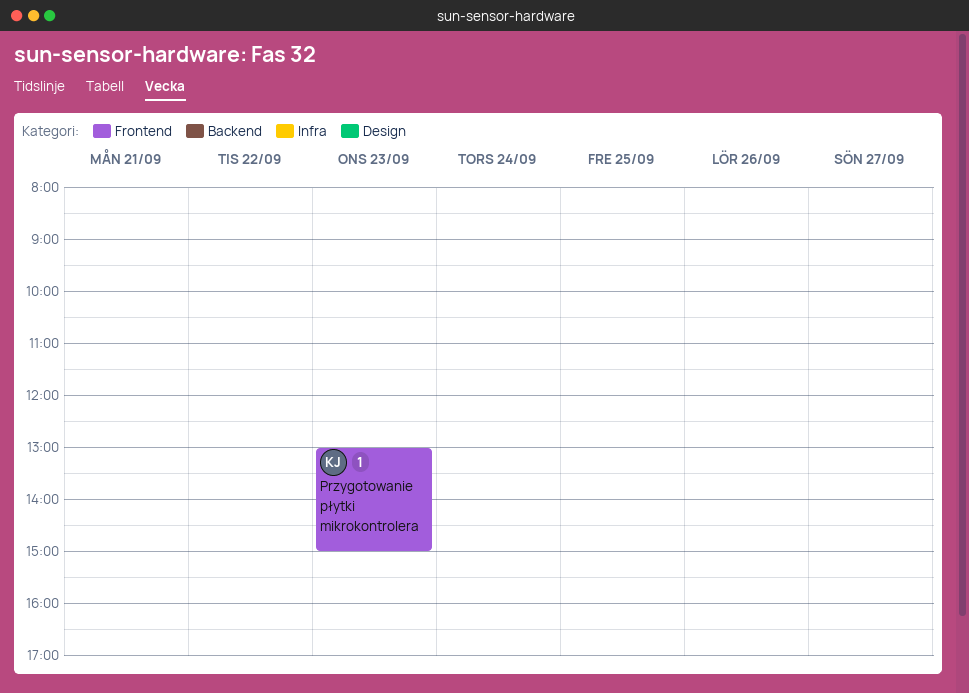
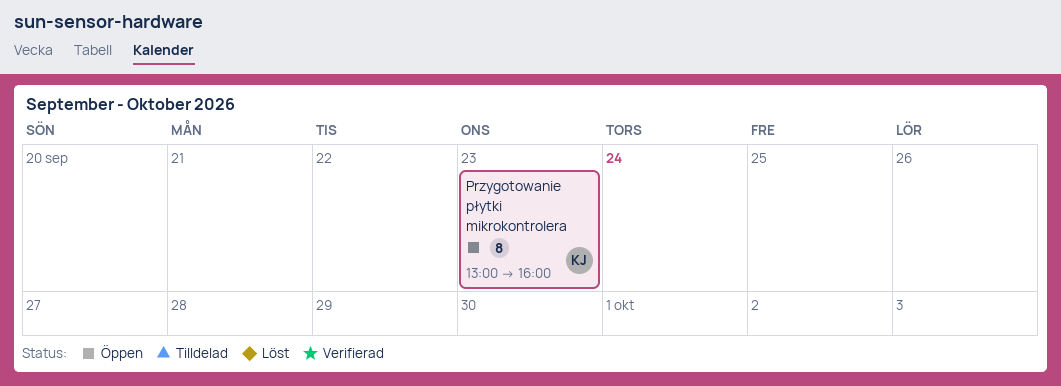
Przygotowanie płytki mikrokontrolera, estimate: 1 -> 8
Przygotowanie płytki mikrokontrolera, ends: 15:00 -> 16:00

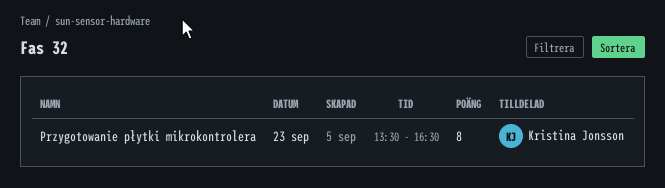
Przygotowanie płytki mikrokontrolera, begins: 13:00 -> 13:30
Przygotowanie płytki mikrokontrolera, ends: 16:00 -> 16:30

